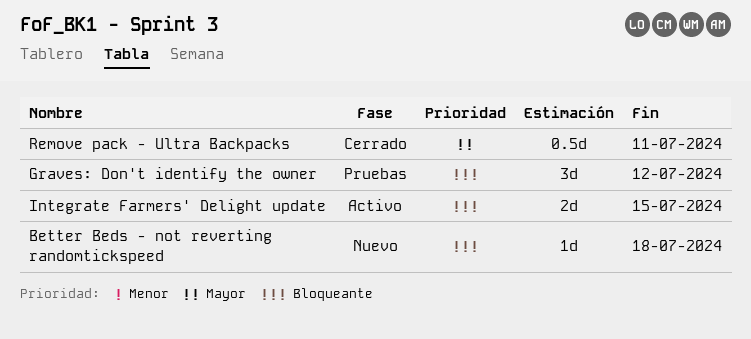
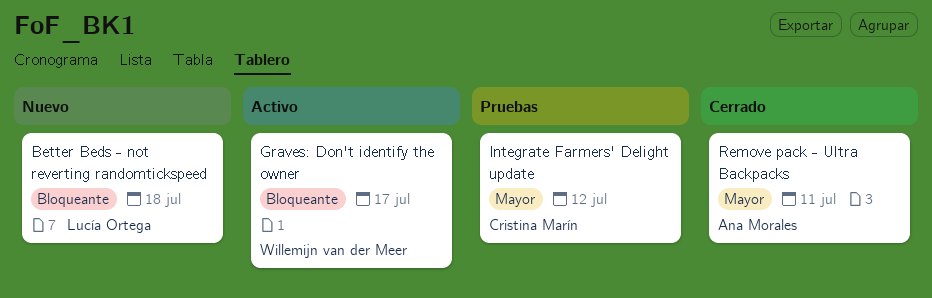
Graves: Don't identify the owner, status: Pruebas -> Activo
Graves: Don't identify the owner, due: Jul 12 -> Jul 17
Integrate Farmers' Delight update, status: Activo -> Pruebas
Integrate Farmers' Delight update, priority: Bloqueante -> Mayor
Integrate Farmers' Delight update, due: Jul 15 -> Jul 12

